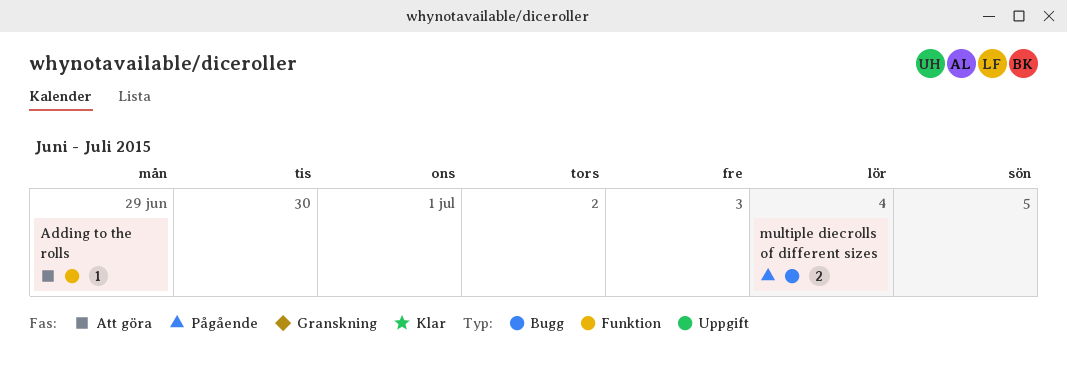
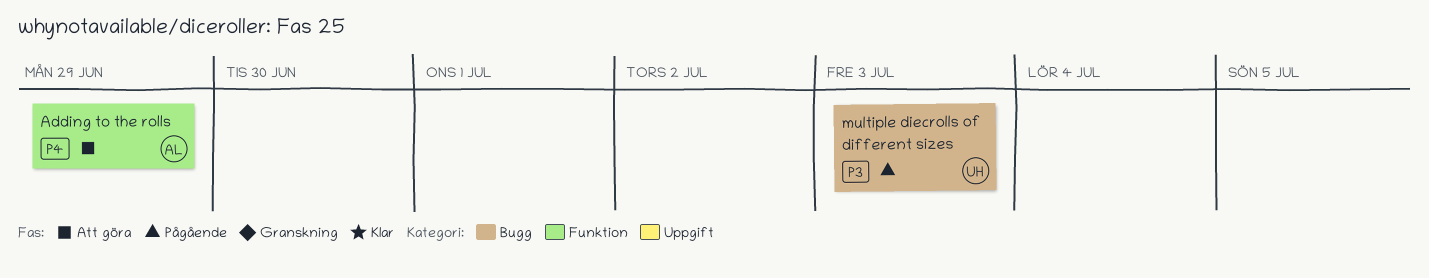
multiple diecrolls of different sizes, due: Jul 4 -> Jul 3

